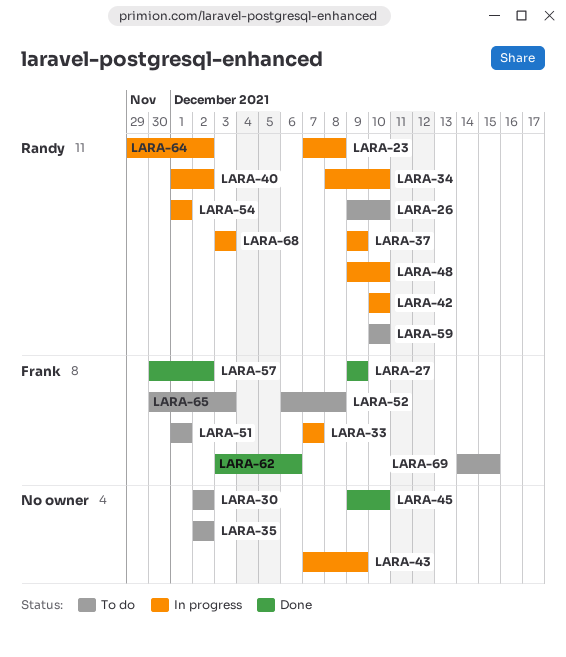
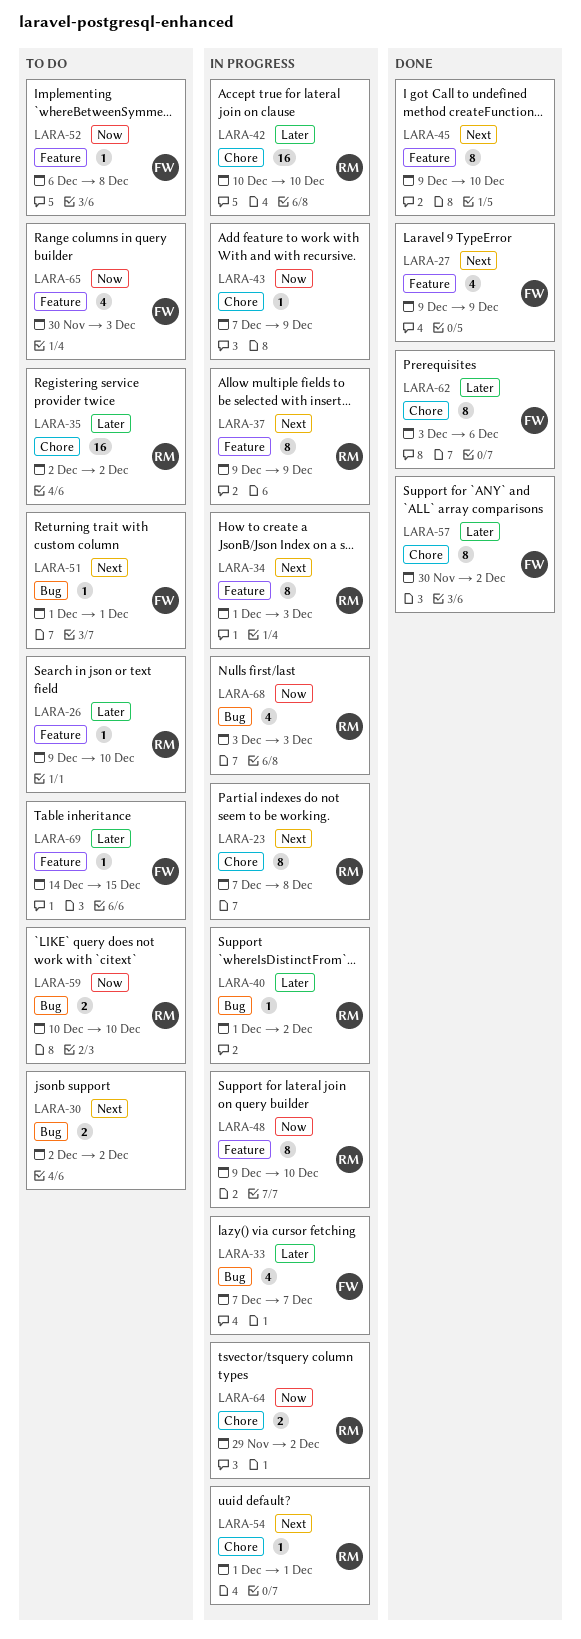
LARA-34, start: Dec 8 -> Dec 1
LARA-34, due: Dec 10 -> Dec 3
LARA-35, owner: none -> Randy

